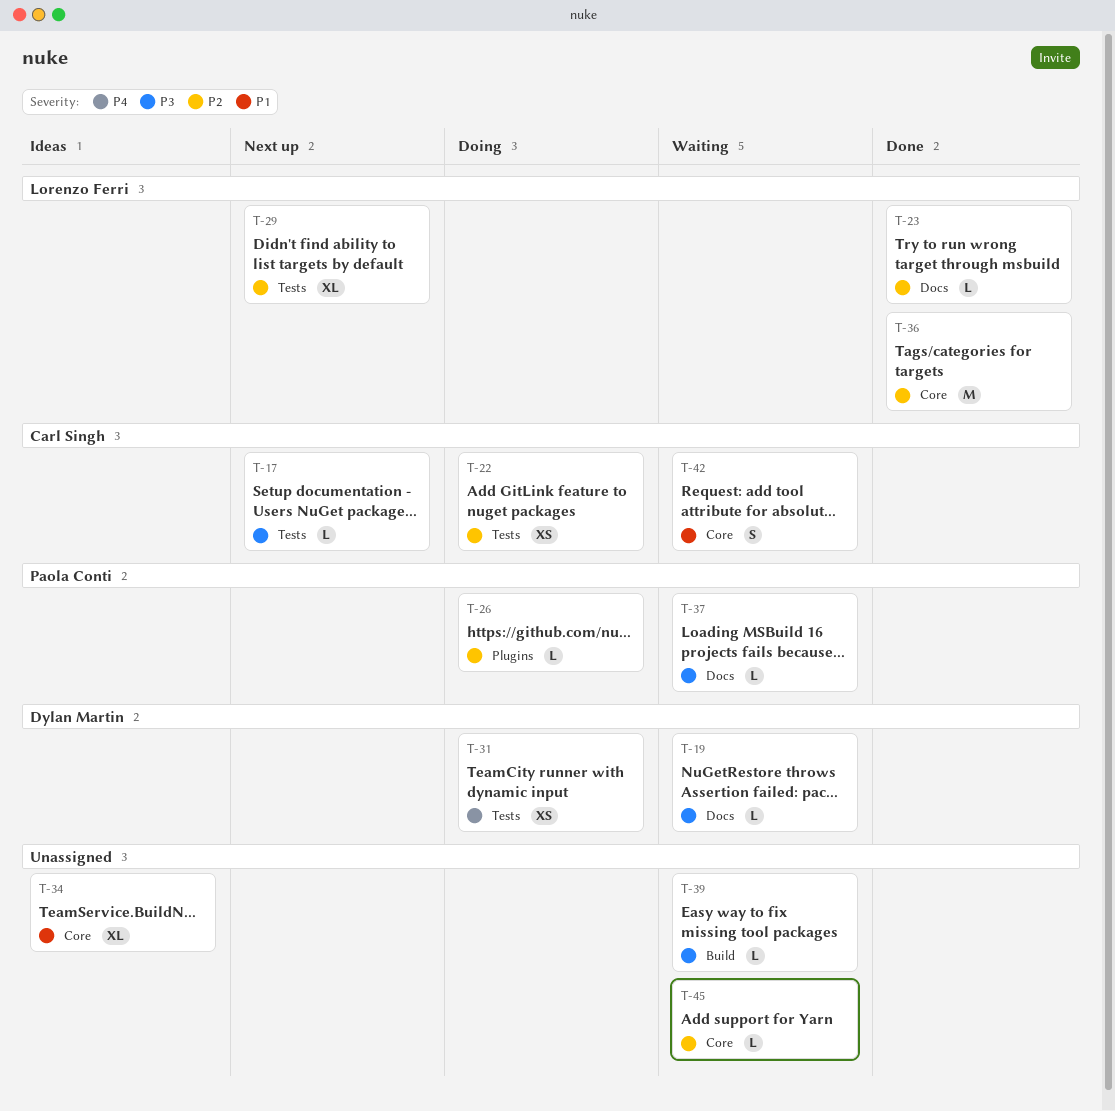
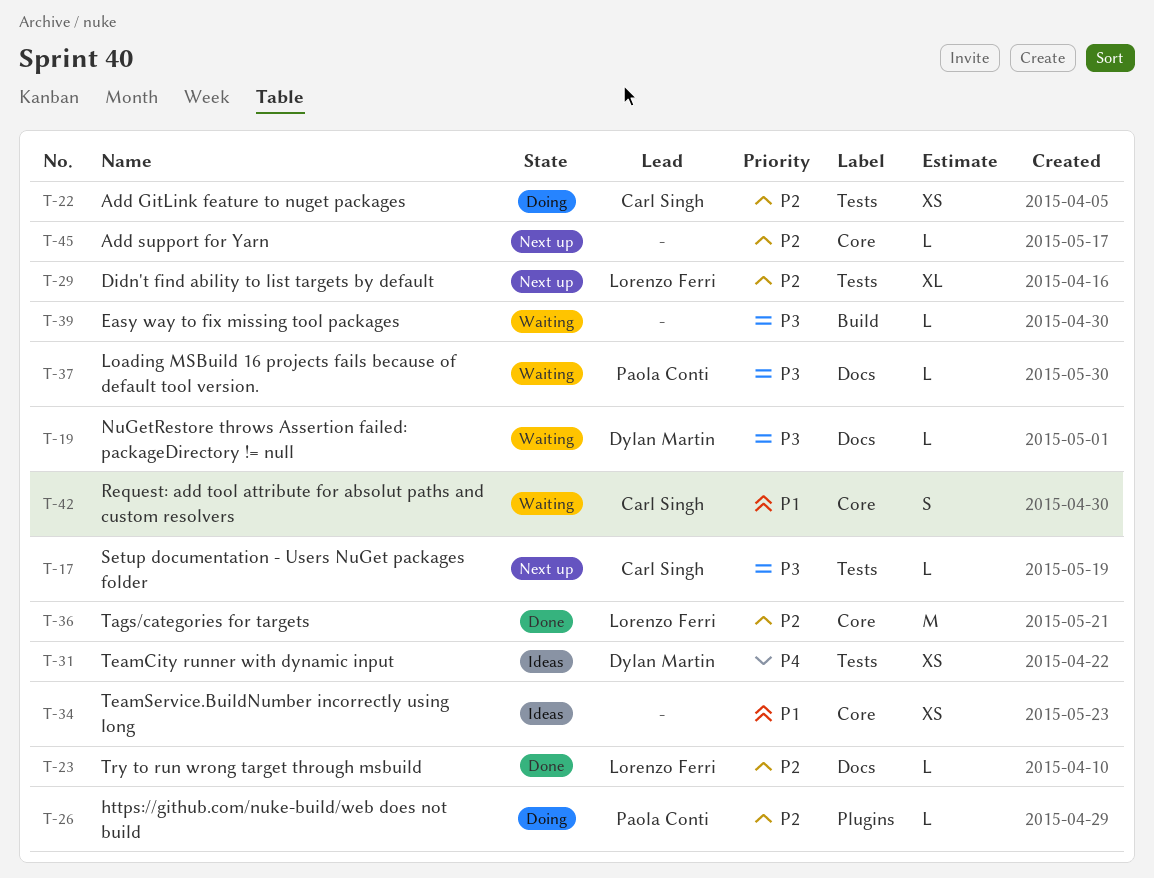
T-31, status: Doing -> Ideas
T-34, estimate: XL -> XS
T-45, status: Waiting -> Next up

